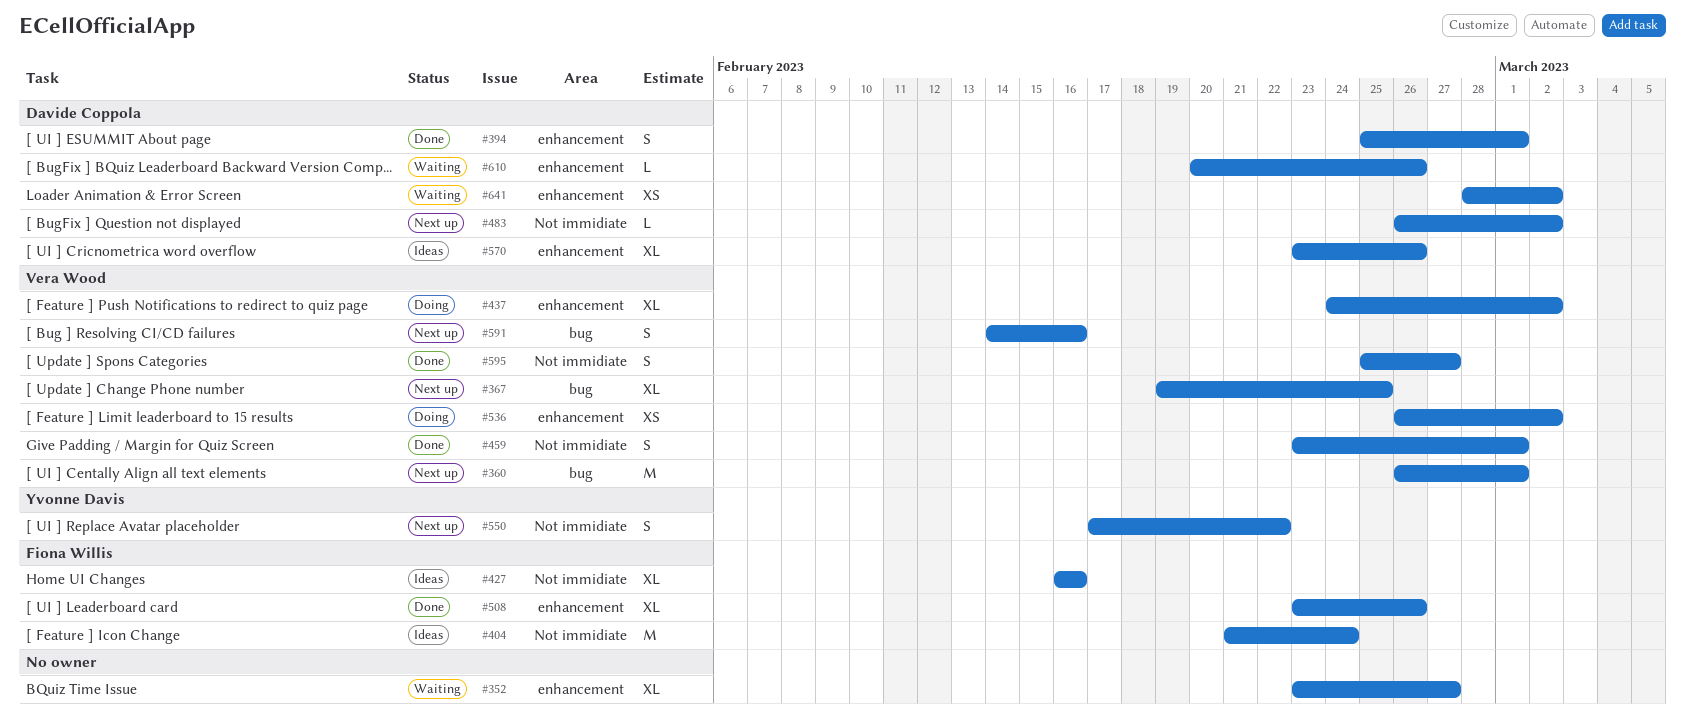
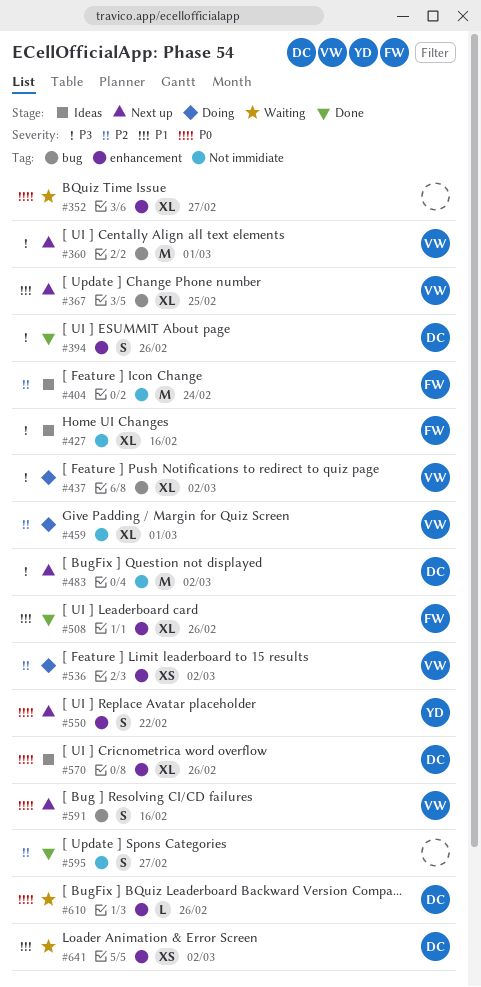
#394, due: Mar 1 -> Feb 26
#437, label: enhancement -> bug
#459, status: Done -> Doing
#459, estimate: S -> XL
#483, estimate: L -> M
#550, label: Not immidiate -> enhancement
#595, owner: Vera Wood -> none

